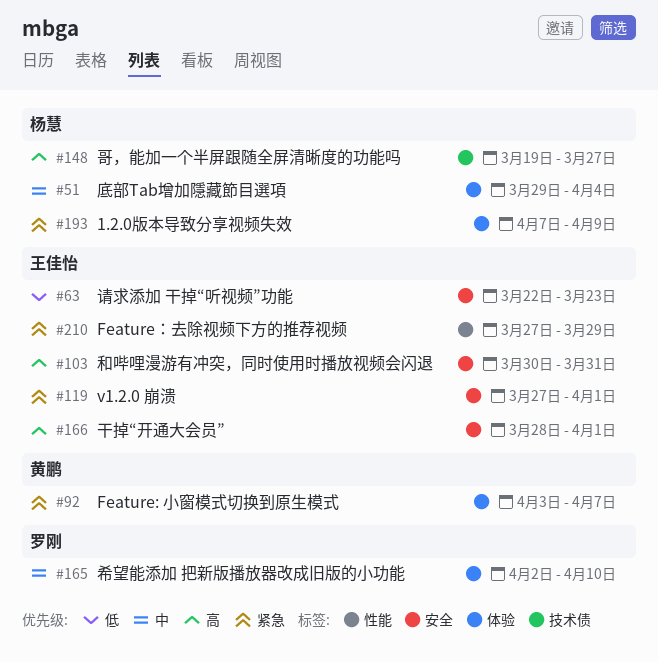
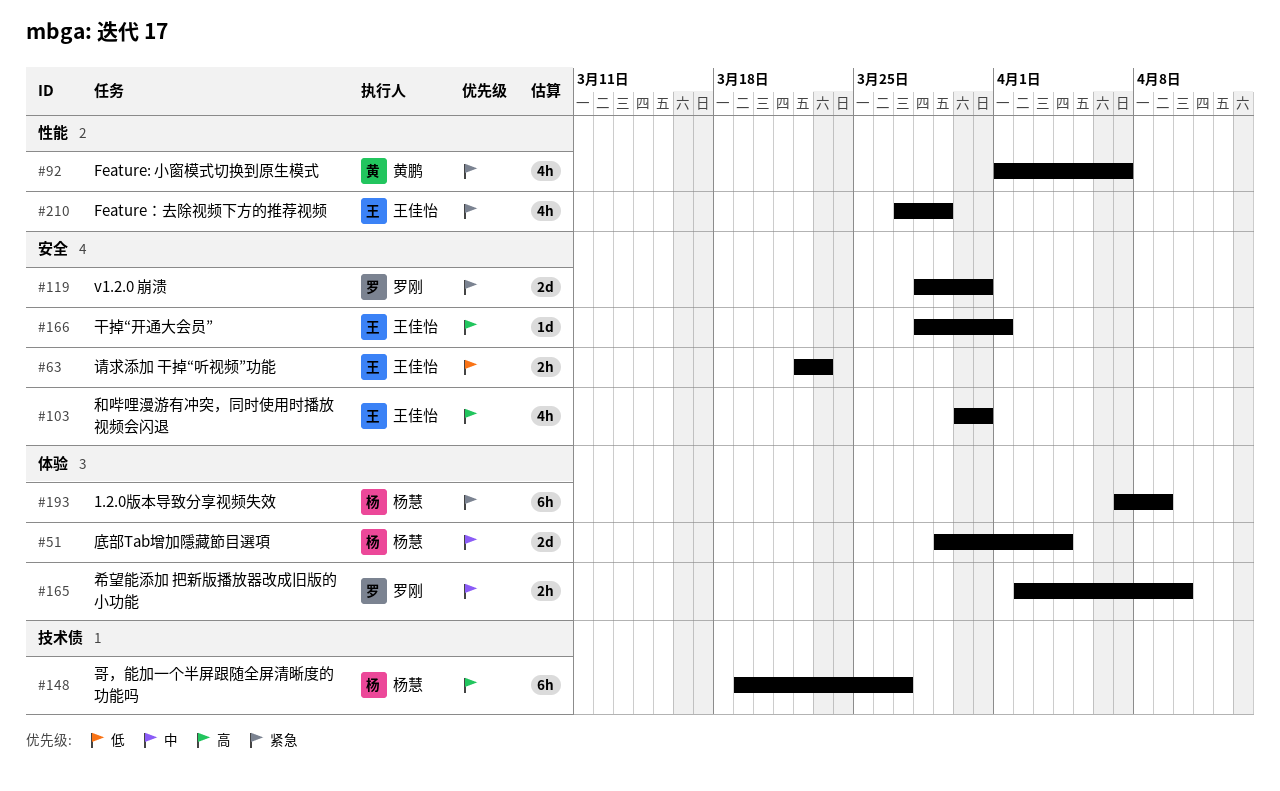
#92, label: 体验 -> 性能
#92, start: Apr 3 -> Apr 1
#119, owner: 王佳怡 -> 罗刚
#119, start: Mar 27 -> Mar 28
#119, due: Apr 1 -> Mar 31

